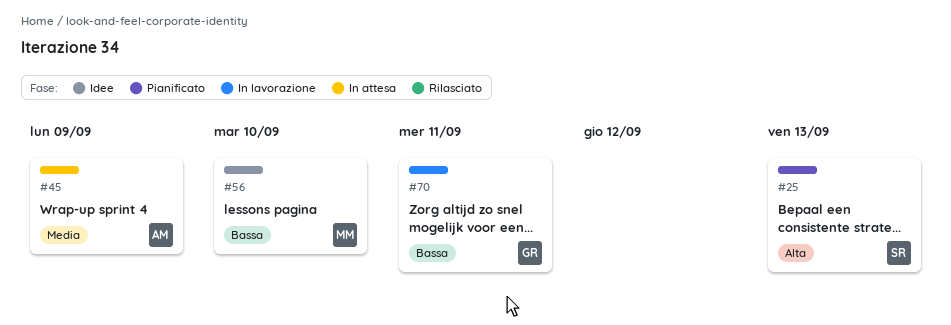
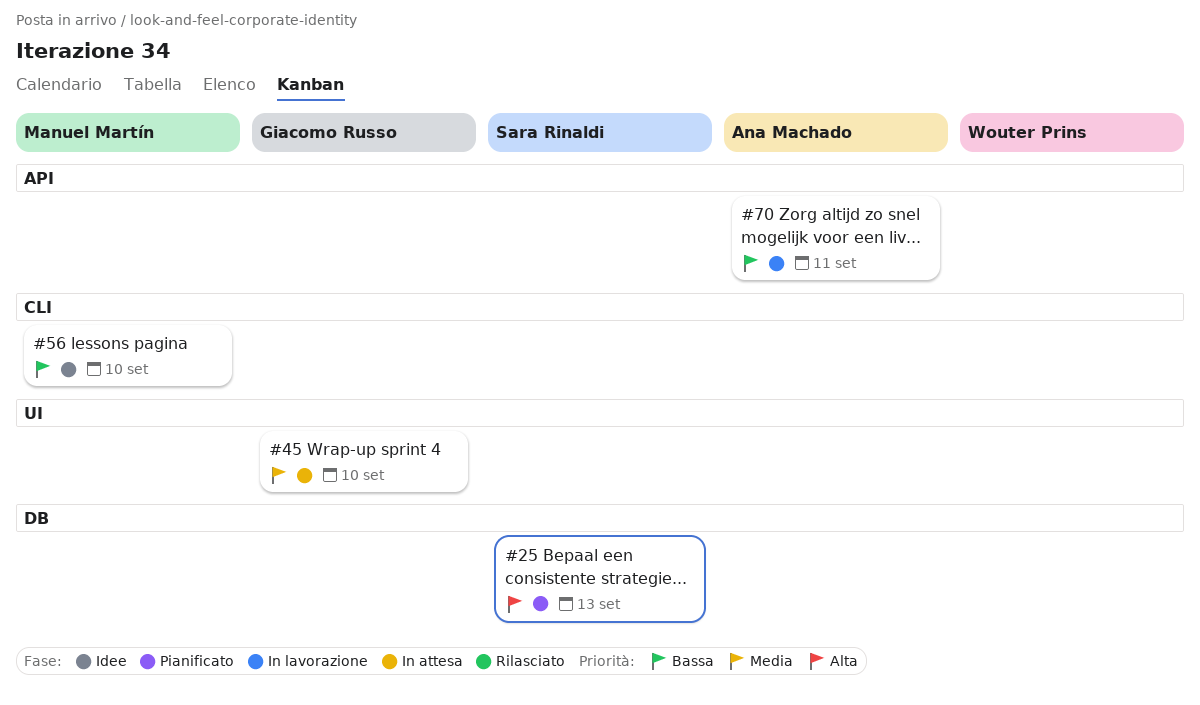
#45, owner: Ana Machado -> Giacomo Russo
#45, due: Sep 9 -> Sep 10
#70, owner: Giacomo Russo -> Ana Machado

